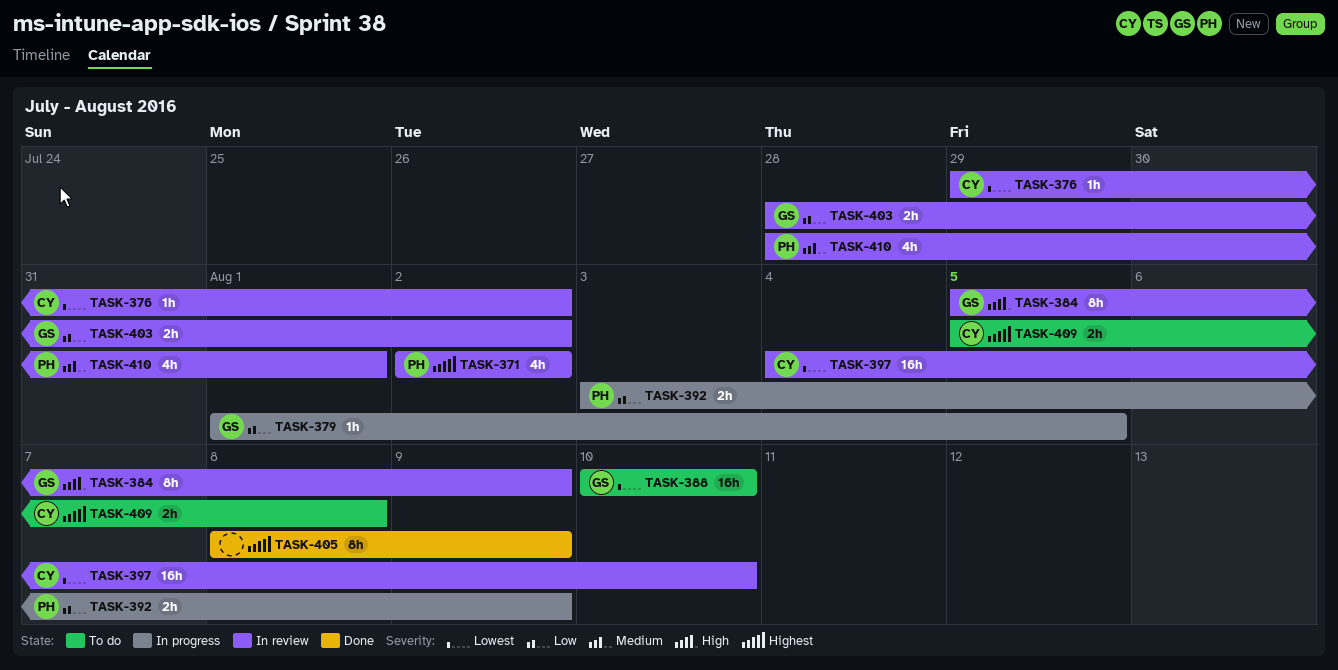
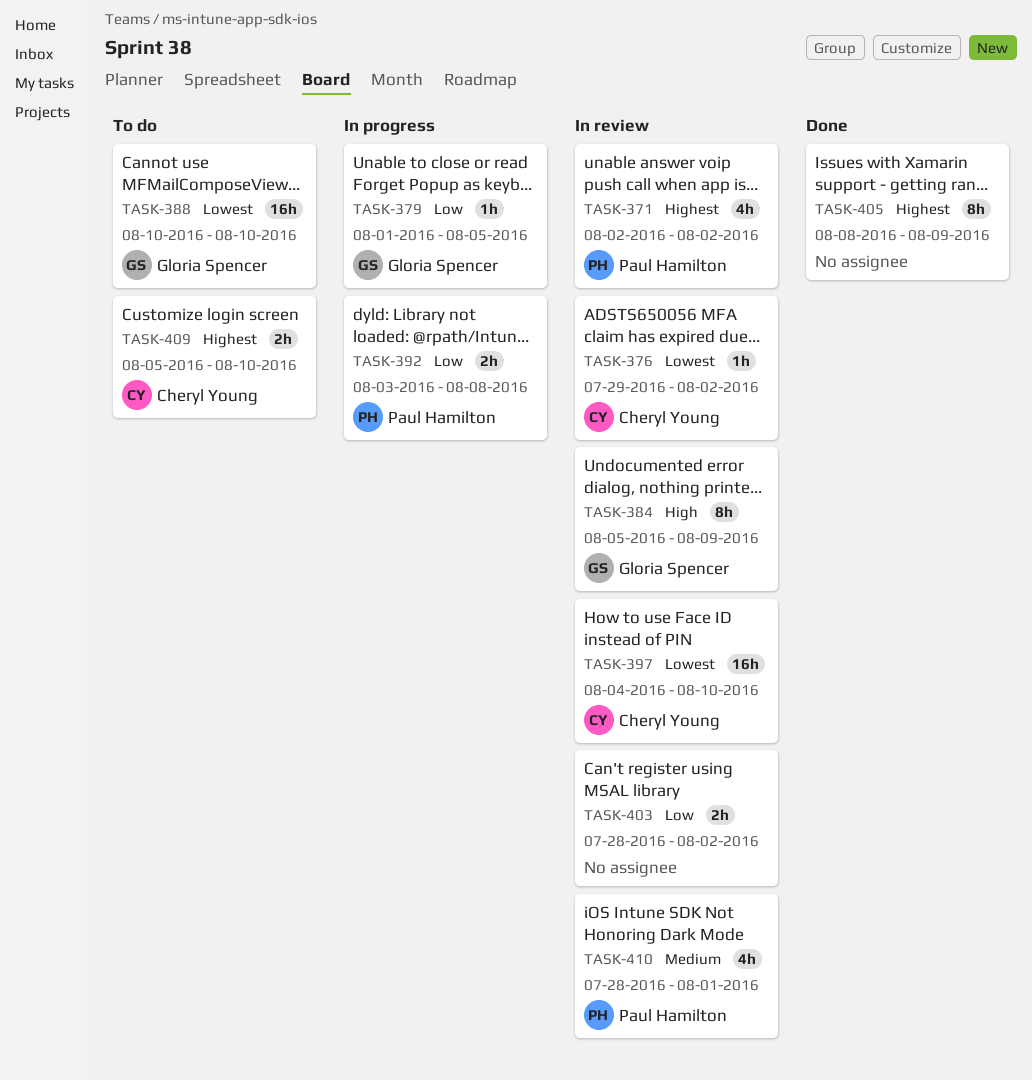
TASK-392, due: Aug 9 -> Aug 8
TASK-403, owner: Gloria Spencer -> none
TASK-409, due: Aug 8 -> Aug 10

